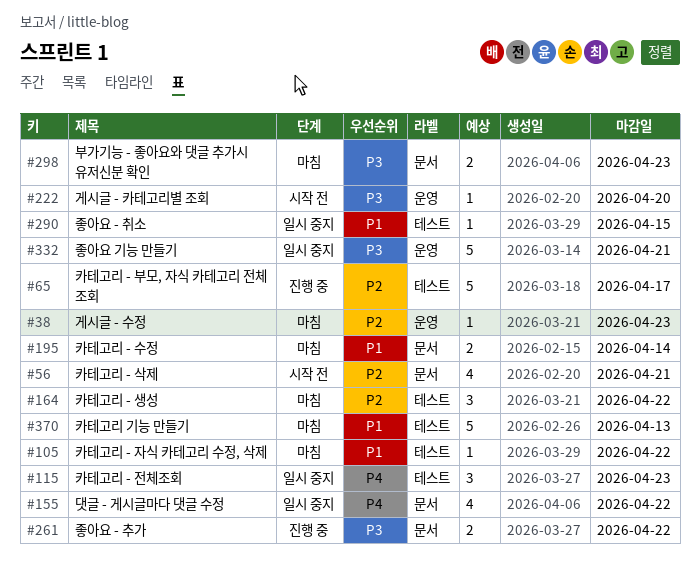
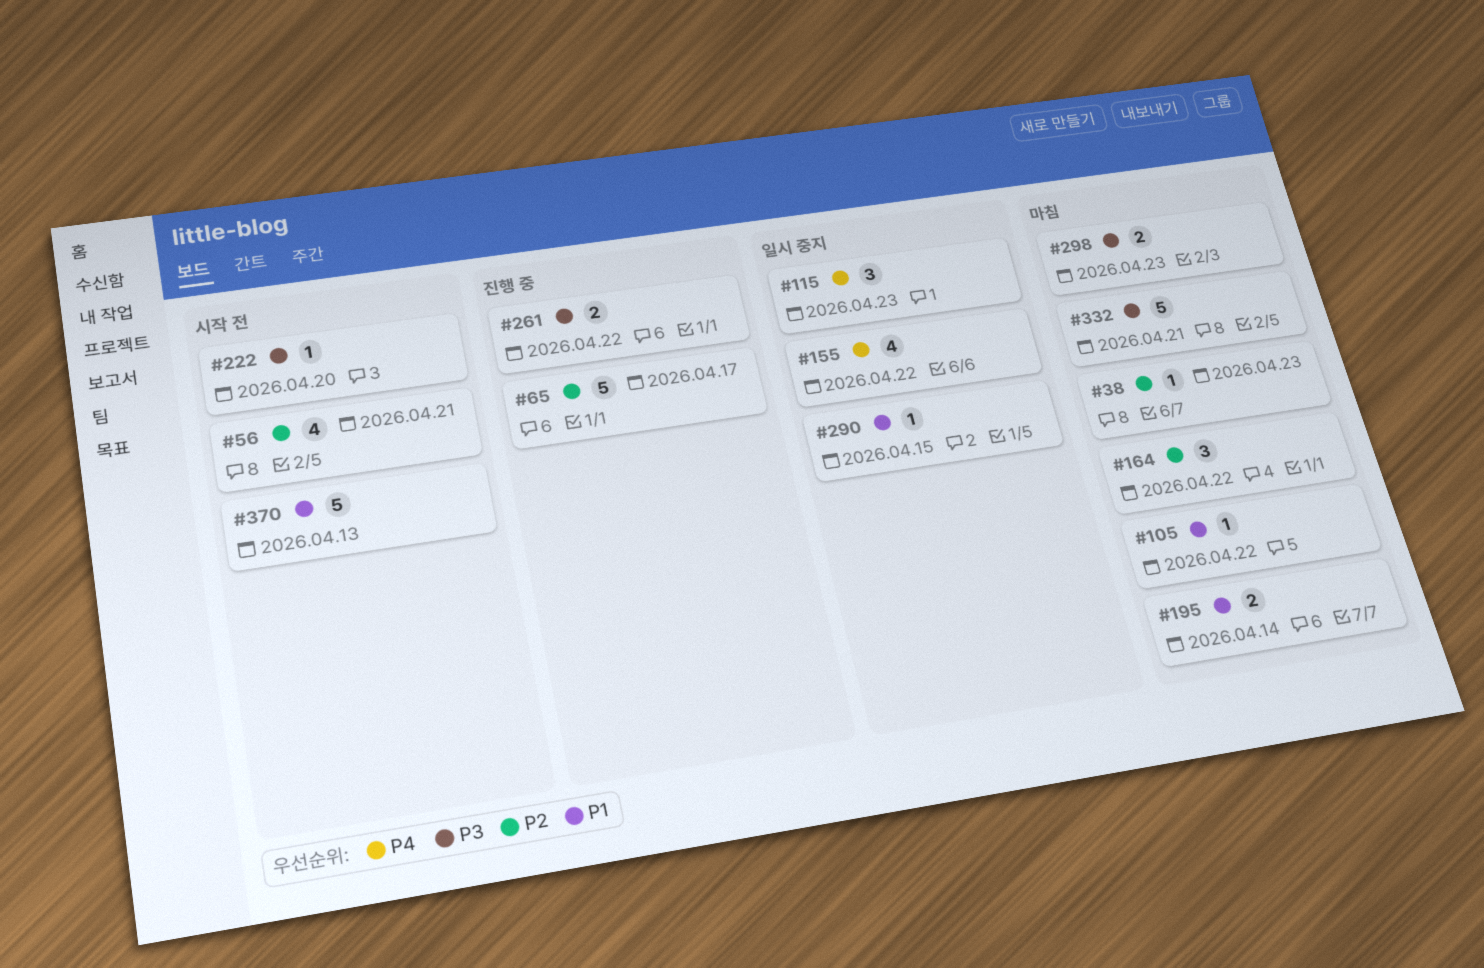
#332, status: 일시 중지 -> 마침
#370, status: 마침 -> 시작 전

